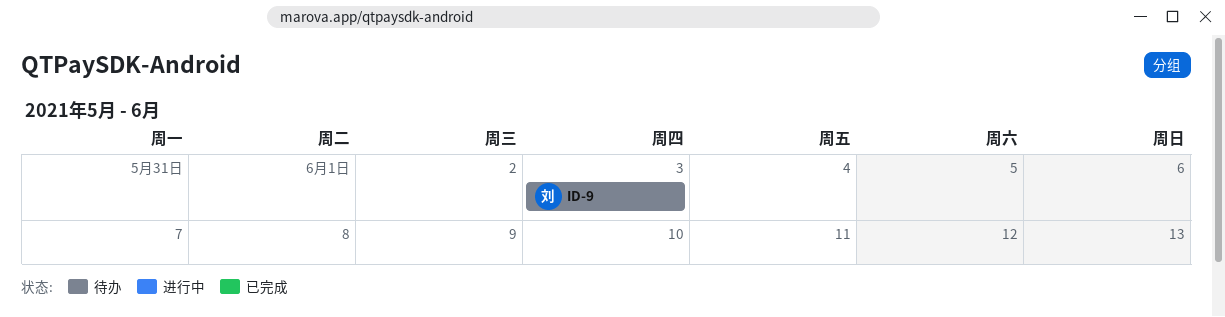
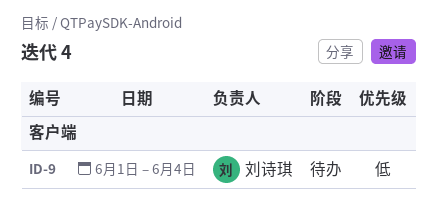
ID-9, start: Jun 3 -> Jun 1
ID-9, due: Jun 3 -> Jun 4

